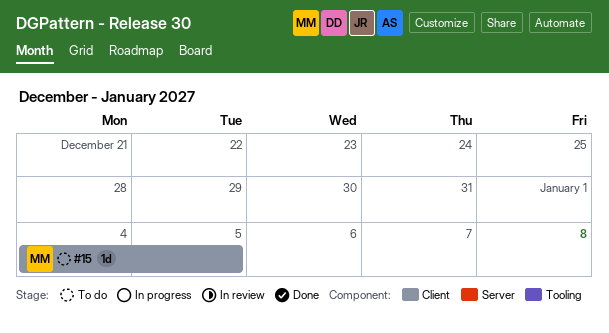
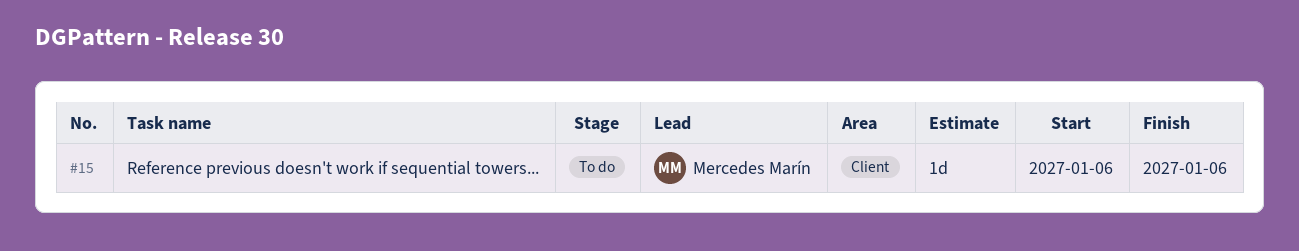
#15, start: Jan 4 -> Jan 6
#15, due: Jan 5 -> Jan 6

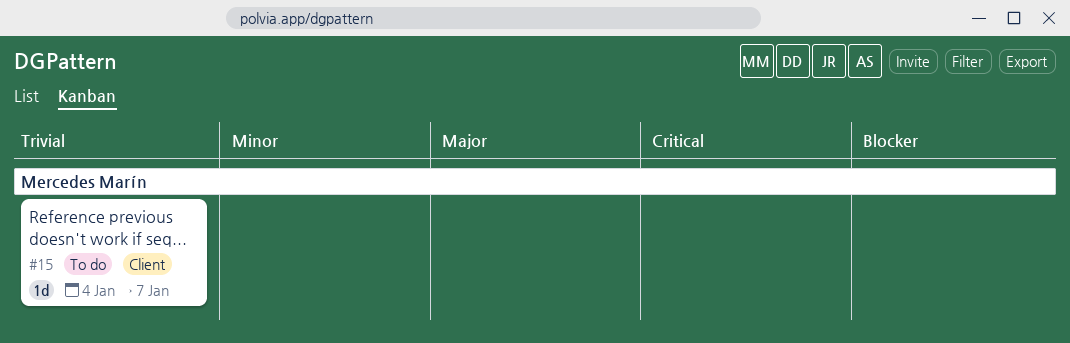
#15, start: Jan 6 -> Jan 4
#15, due: Jan 6 -> Jan 7

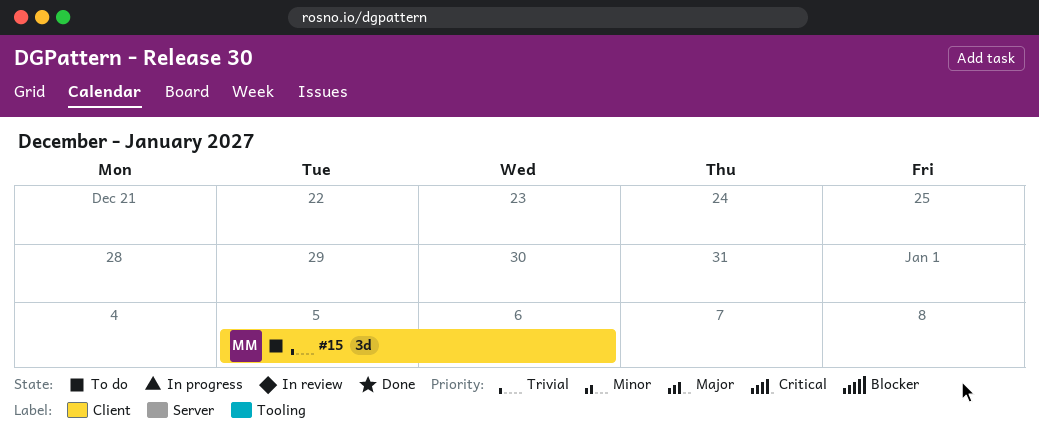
#15, estimate: 1d -> 3d
#15, start: Jan 4 -> Jan 5
#15, due: Jan 7 -> Jan 6

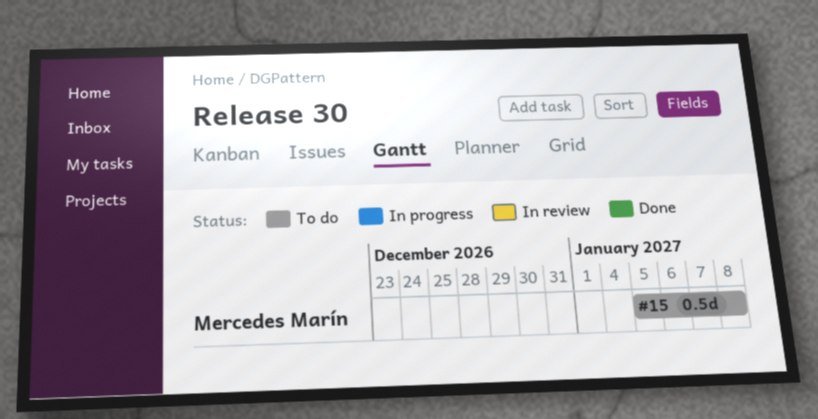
#15, estimate: 3d -> 0.5d
#15, due: Jan 6 -> Jan 8

